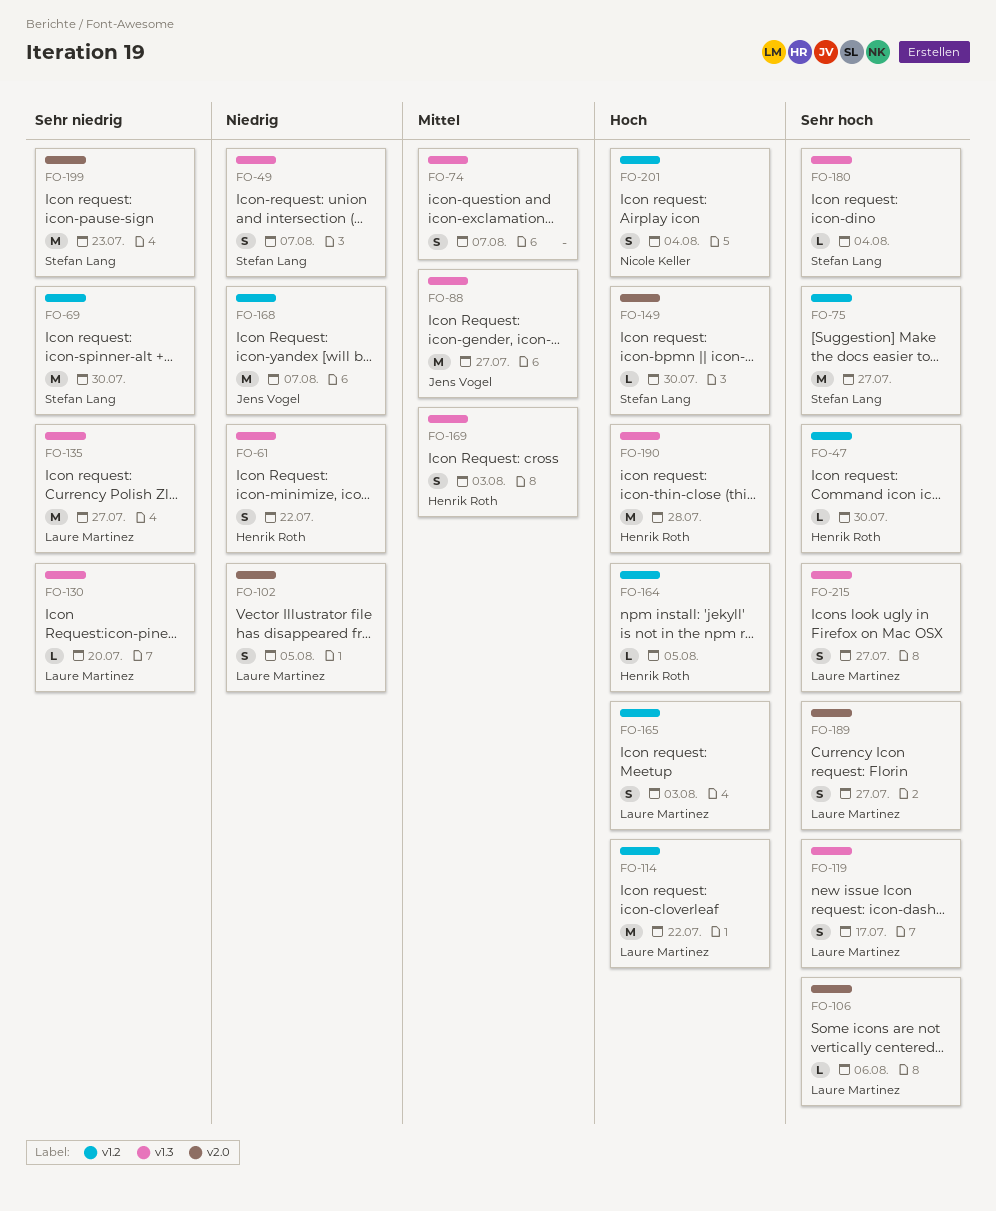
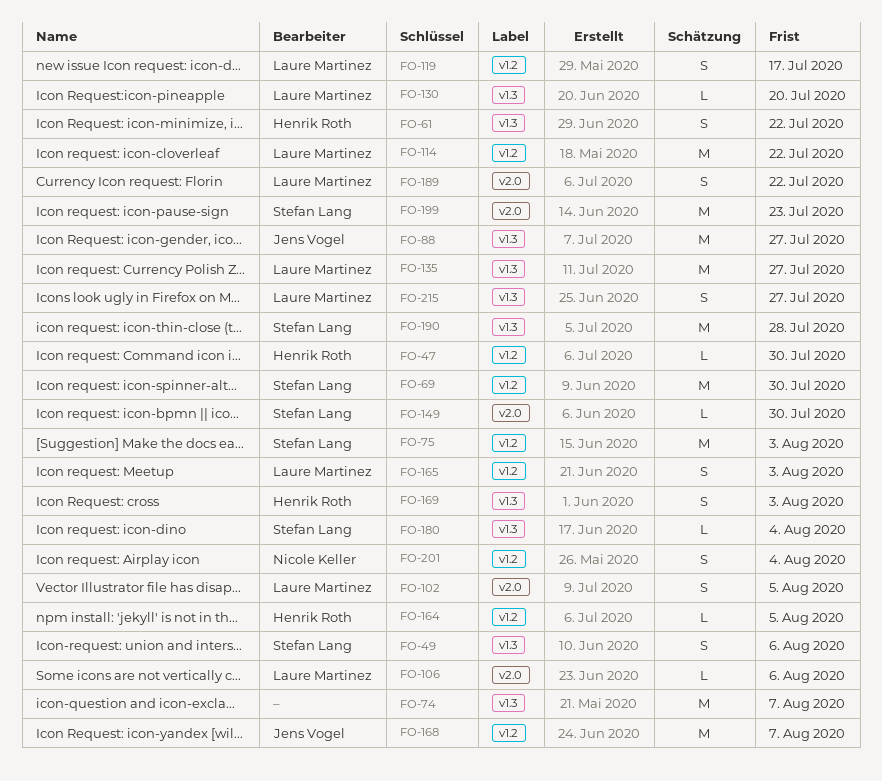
FO-49, due: Aug 7 -> Aug 6
FO-74, estimate: S -> M
FO-75, due: Jul 27 -> Aug 3
FO-119, label: v1.3 -> v1.2
FO-189, due: Jul 27 -> Jul 22
FO-190, owner: Henrik Roth -> Stefan Lang

